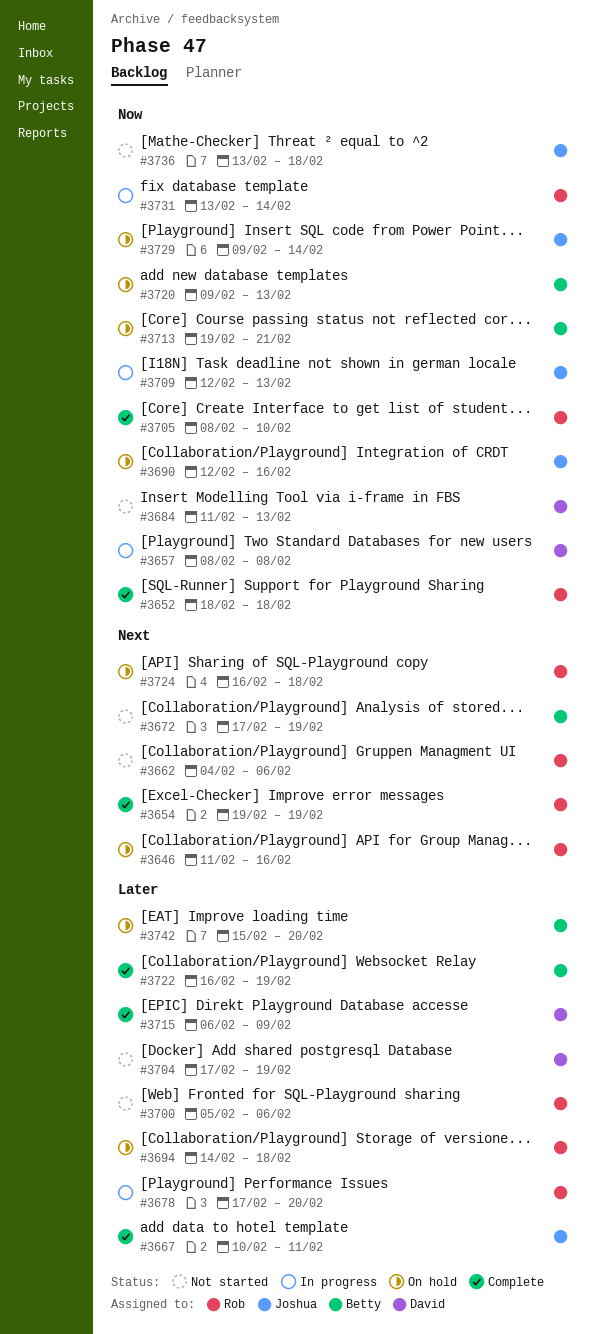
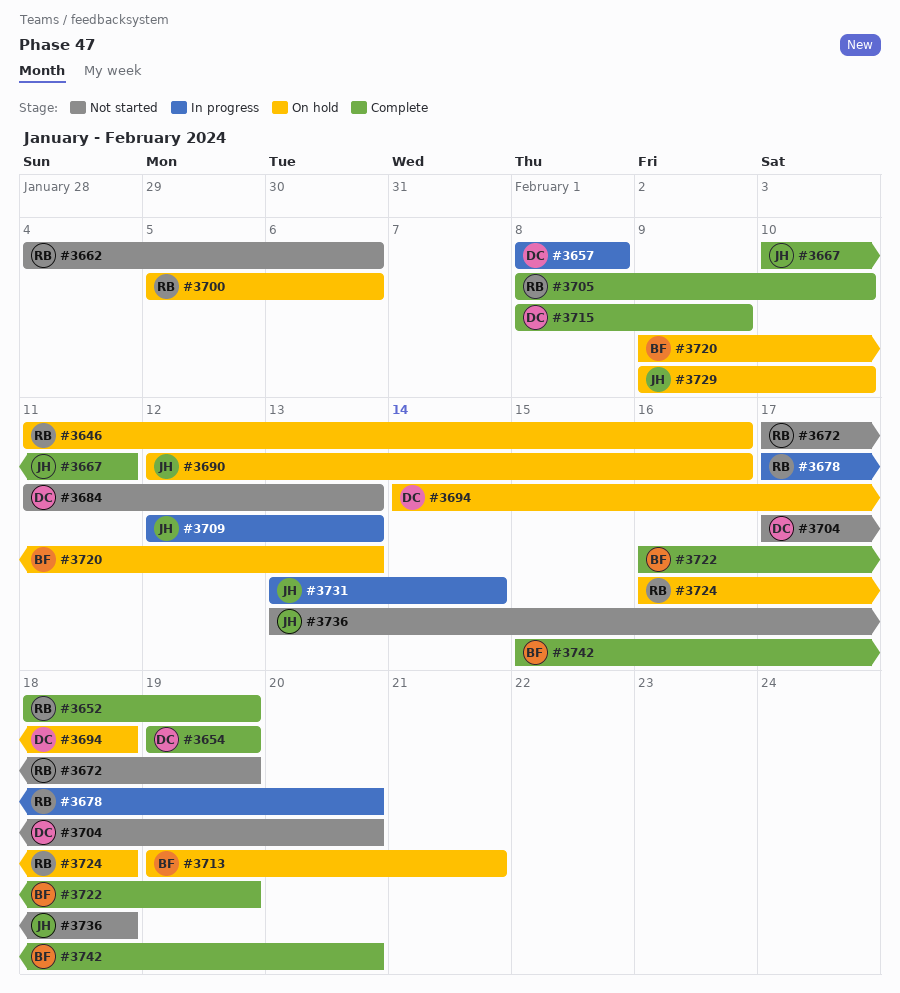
#3652, due: Feb 18 -> Feb 19
#3654, owner: Rob -> David
#3672, owner: Betty -> Rob
#3694, owner: Rob -> David
#3700, status: Not started -> On hold
#3704, due: Feb 19 -> Feb 20
#3715, start: Feb 6 -> Feb 8
#3729, due: Feb 14 -> Feb 10
#3731, owner: Rob -> Joshua
#3742, status: On hold -> Complete

